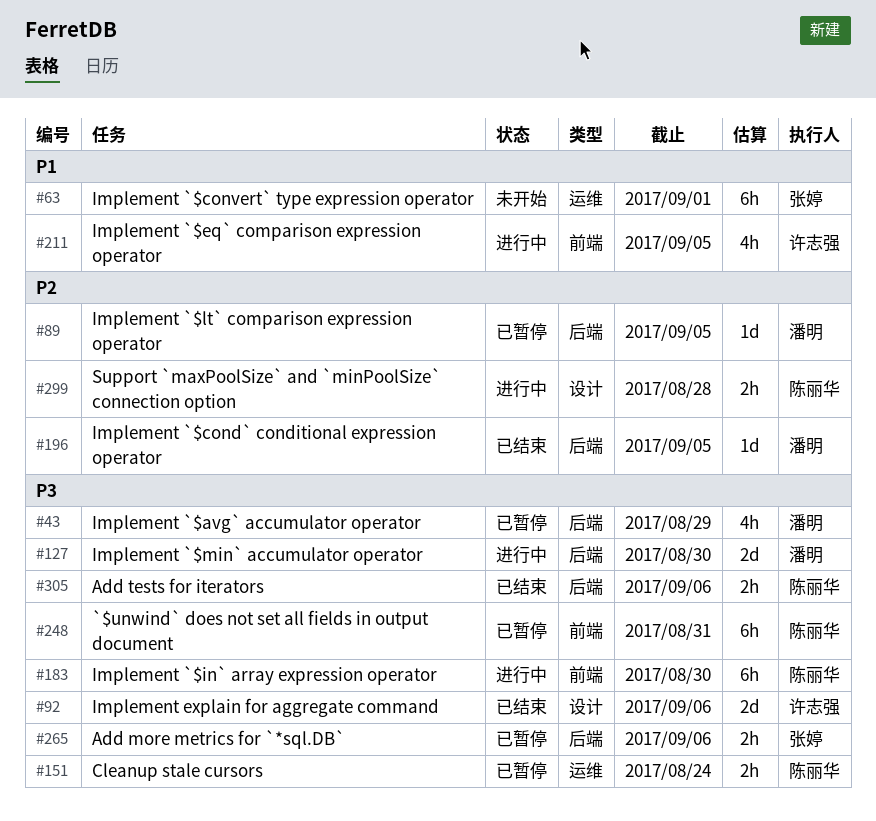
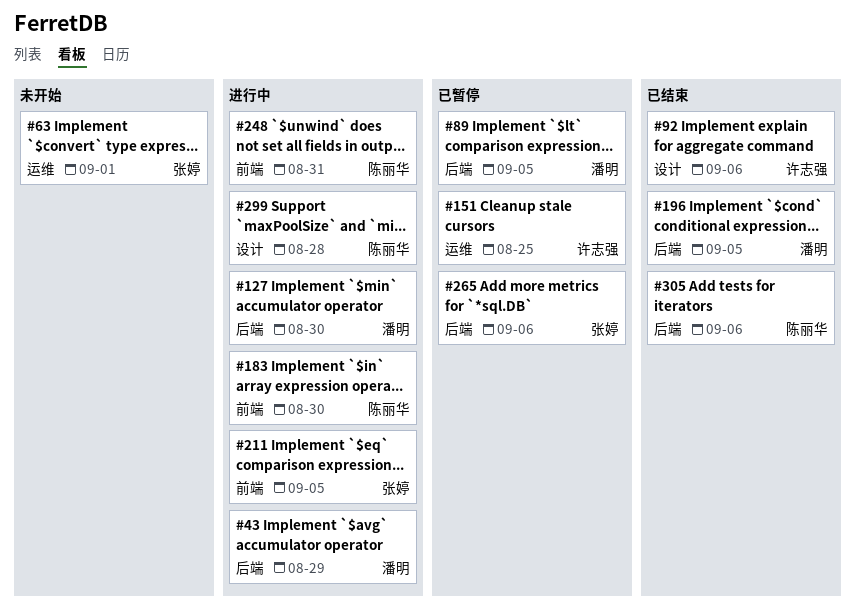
#43, status: 已暂停 -> 进行中
#151, owner: 陈丽华 -> 许志强
#151, due: Aug 24 -> Aug 25
#211, owner: 许志强 -> 张婷
#248, status: 已暂停 -> 进行中

